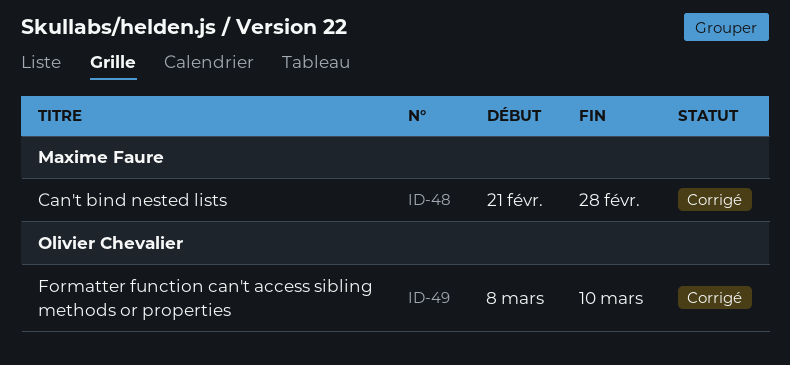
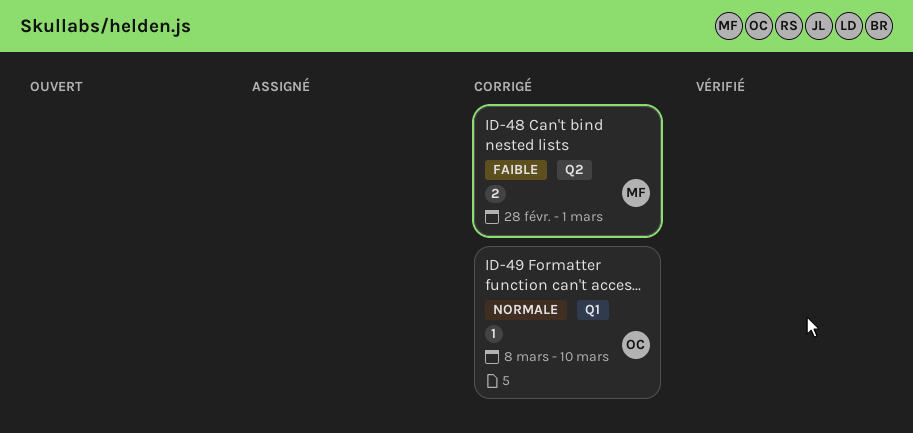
ID-48, start: Feb 21 -> Feb 28
ID-48, due: Feb 28 -> Mar 1

